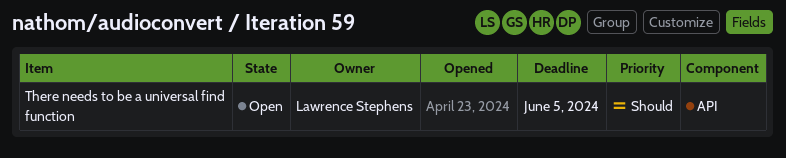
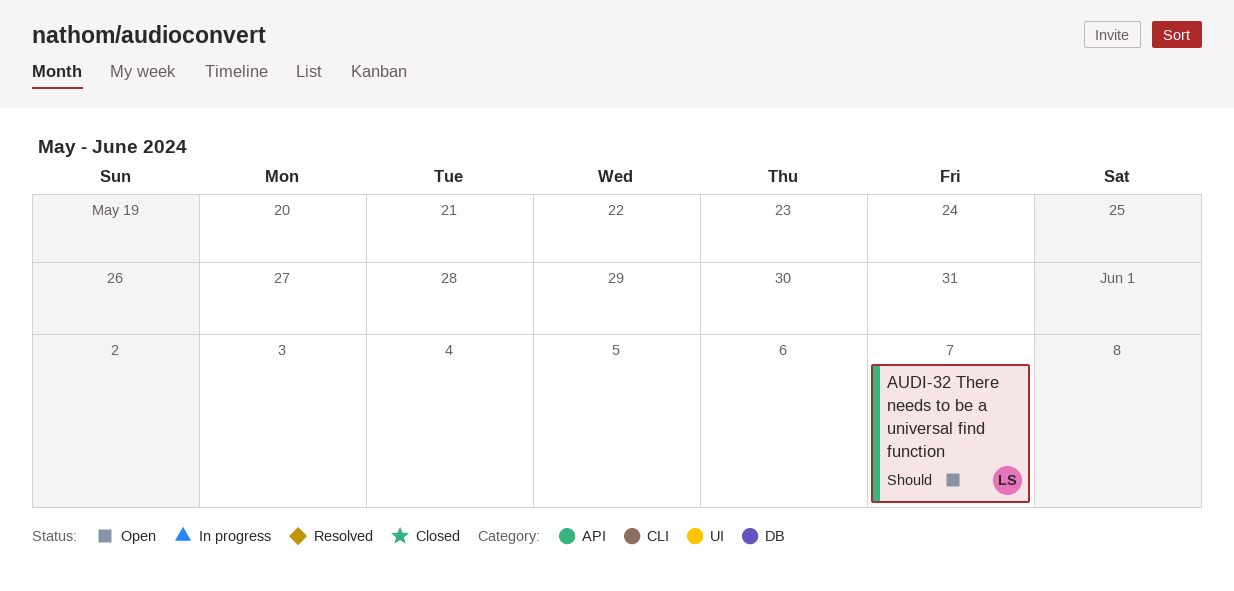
There needs to be a universal find function, due: Jun 5 -> Jun 7

